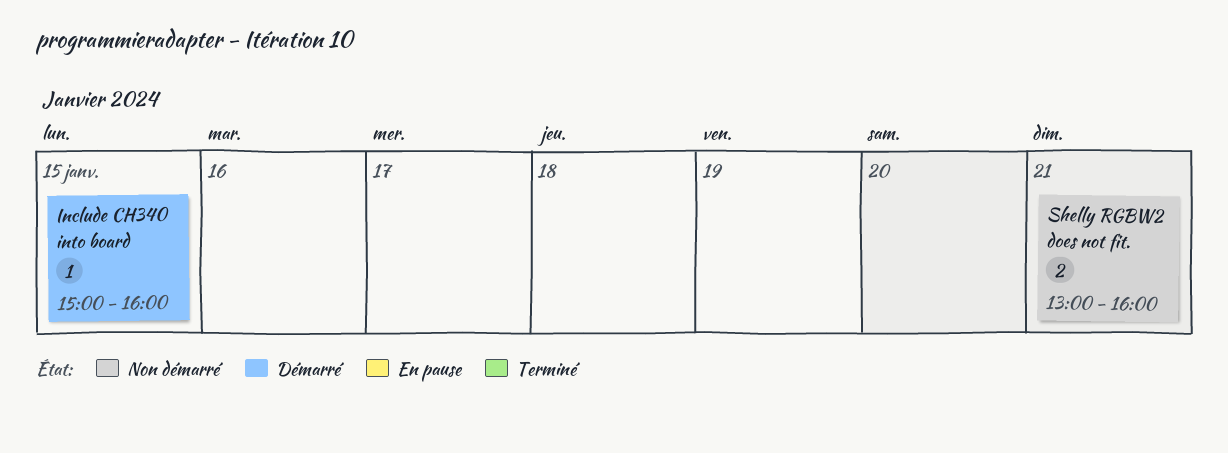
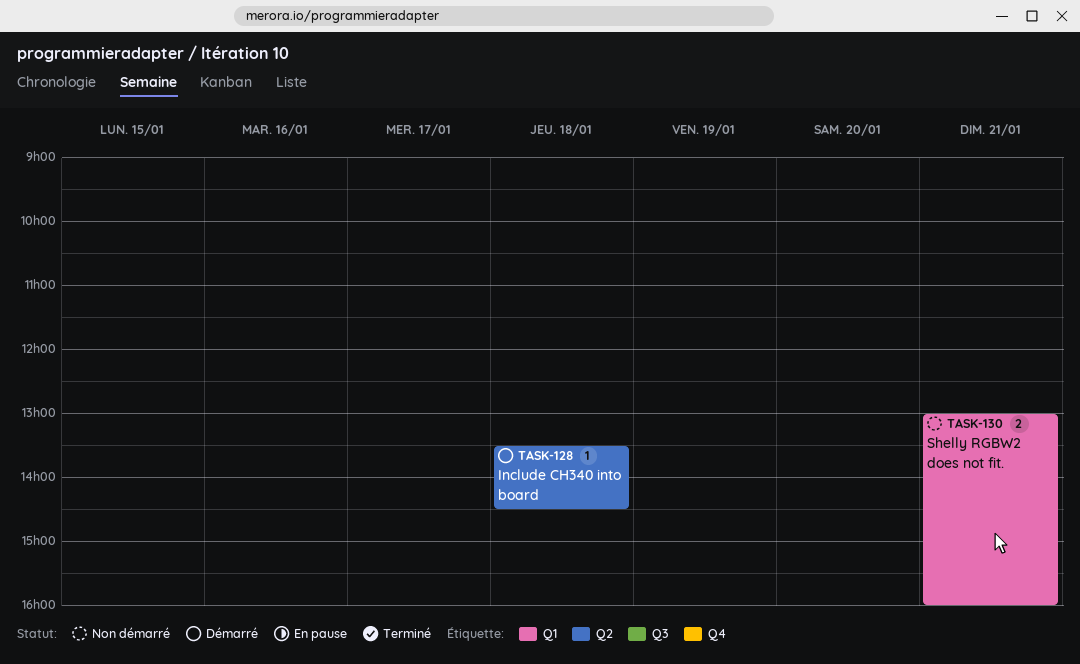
Include CH340 into board, day: Jan 15 -> Jan 18
Include CH340 into board, begins: 15:00 -> 13:30
Include CH340 into board, ends: 16:00 -> 14:30

